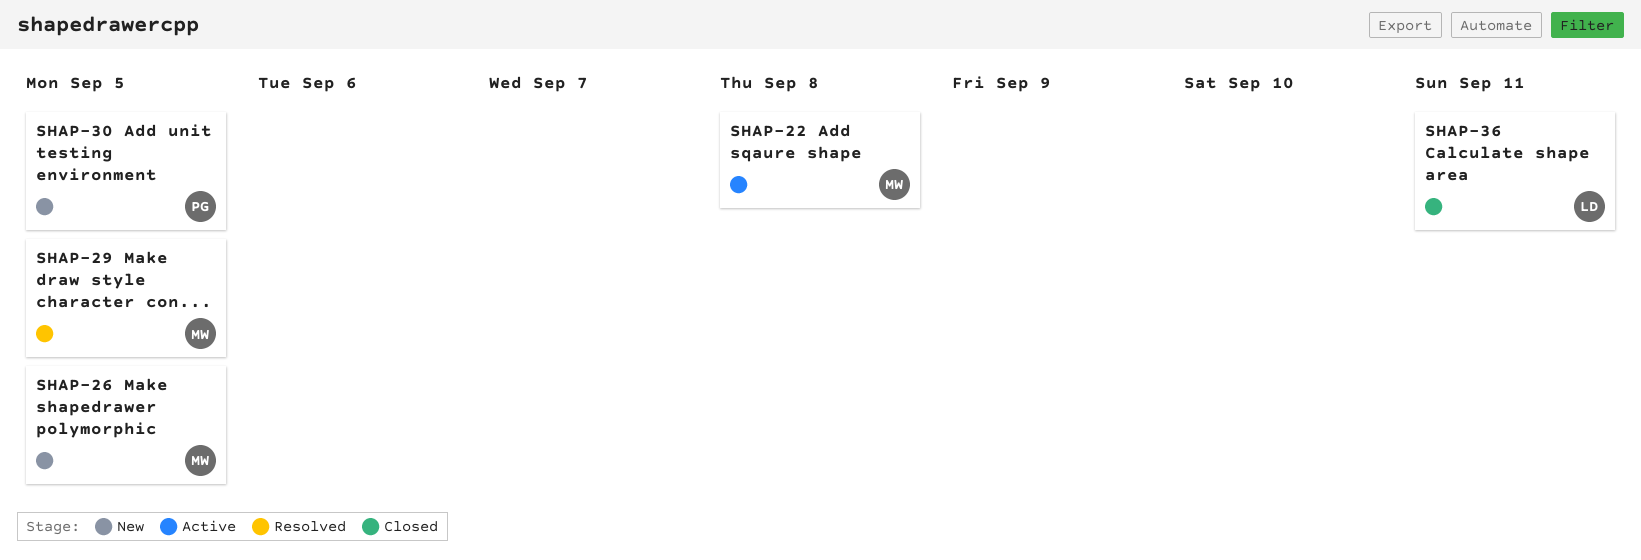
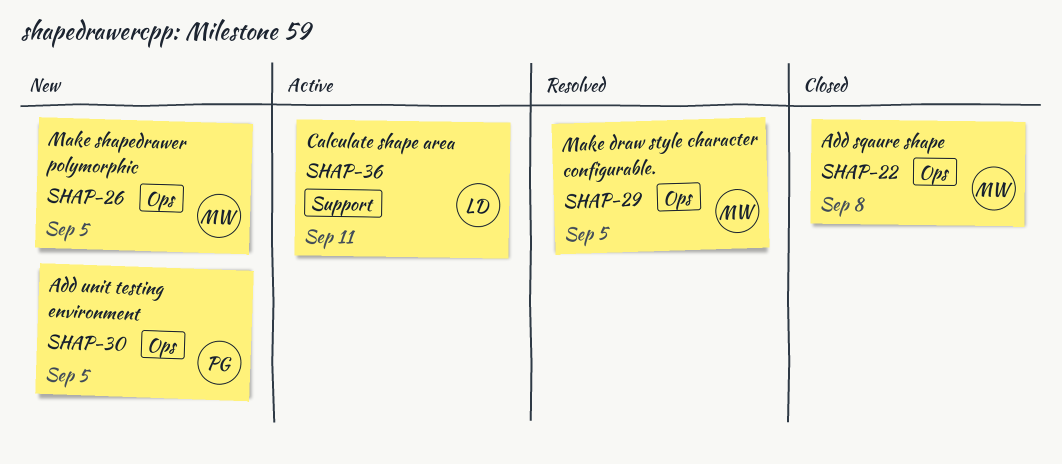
SHAP-22, status: Active -> Closed
SHAP-36, status: Closed -> Active

